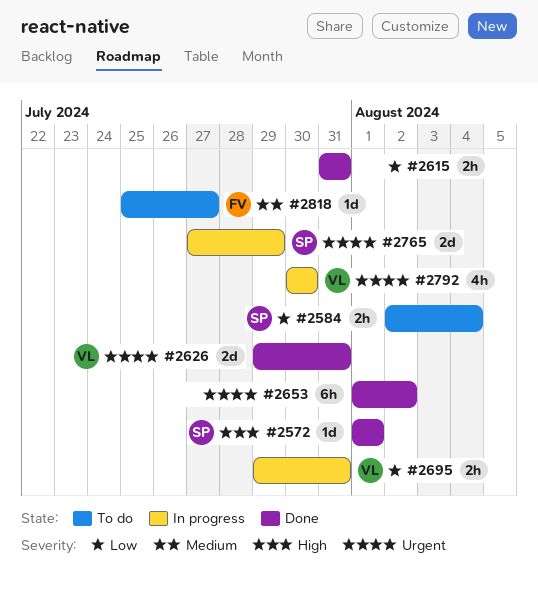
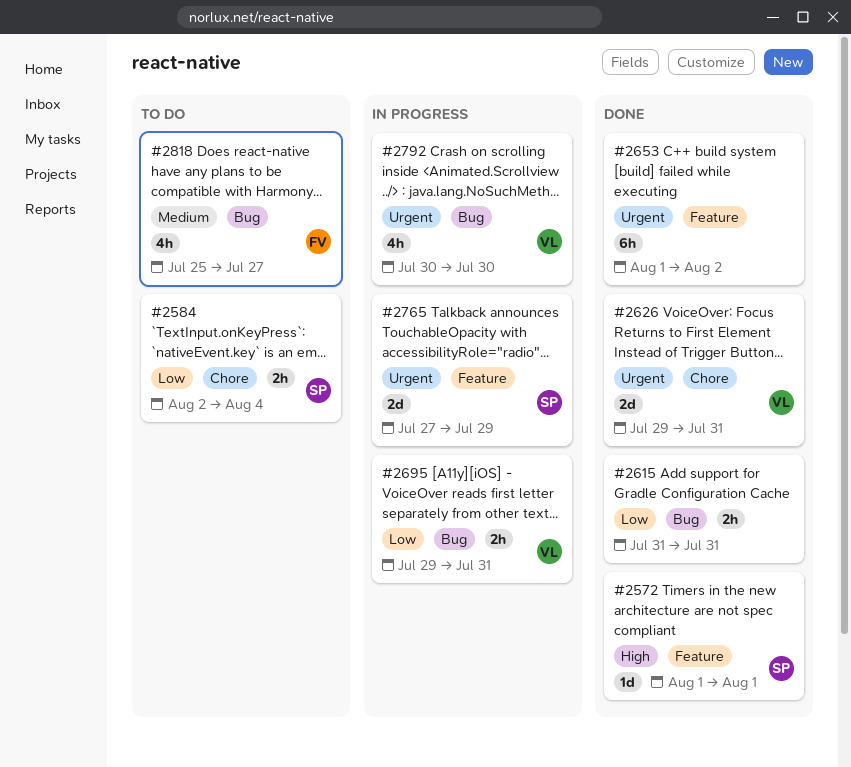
#2818, estimate: 1d -> 4h

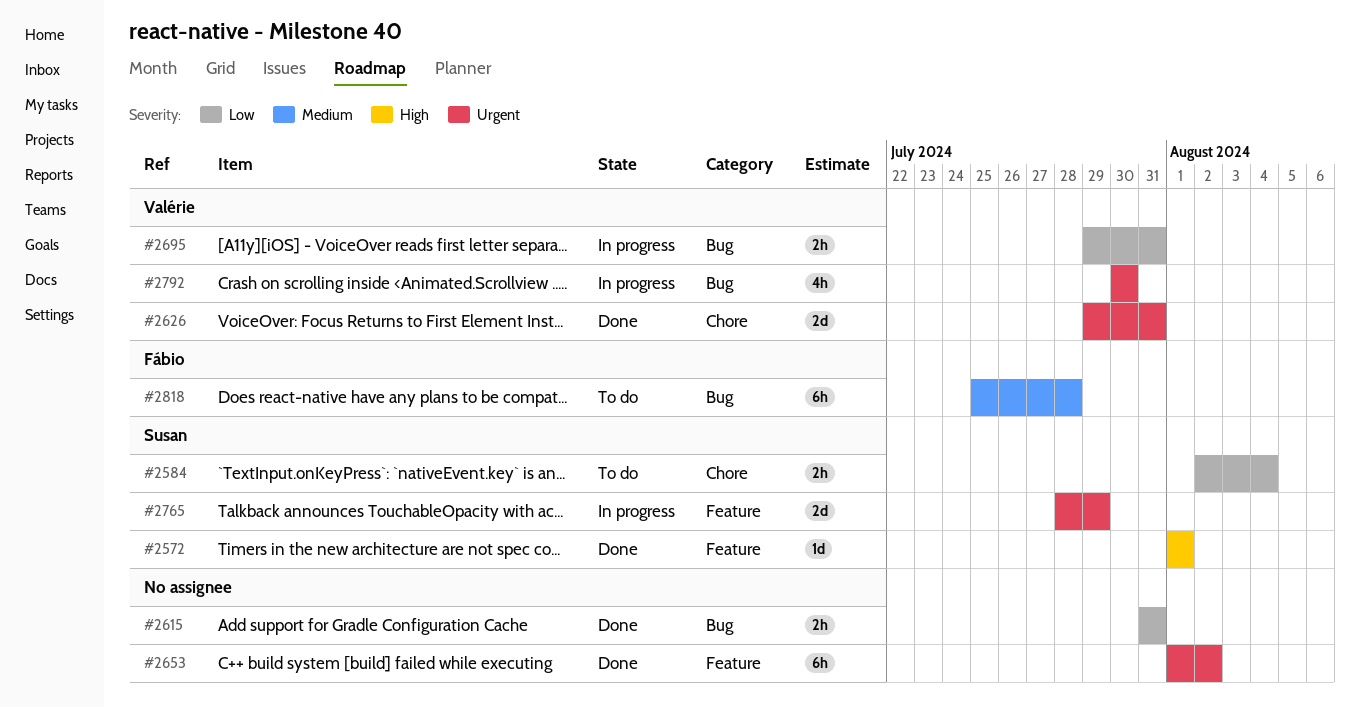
#2765, start: Jul 27 -> Jul 28
#2818, estimate: 4h -> 6h
#2818, due: Jul 27 -> Jul 28

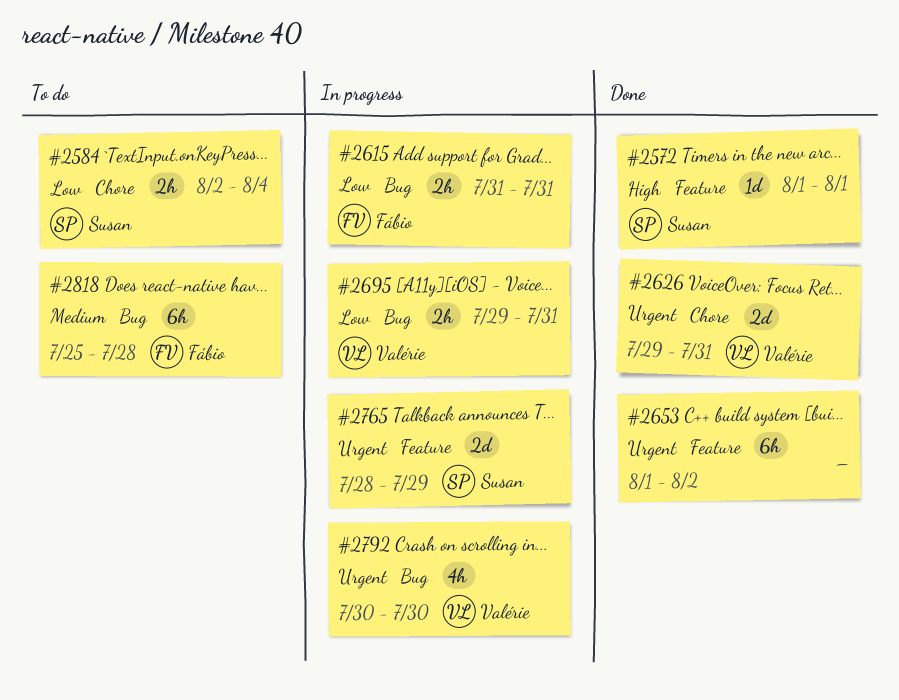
#2615, status: Done -> In progress
#2615, owner: none -> Fábio

